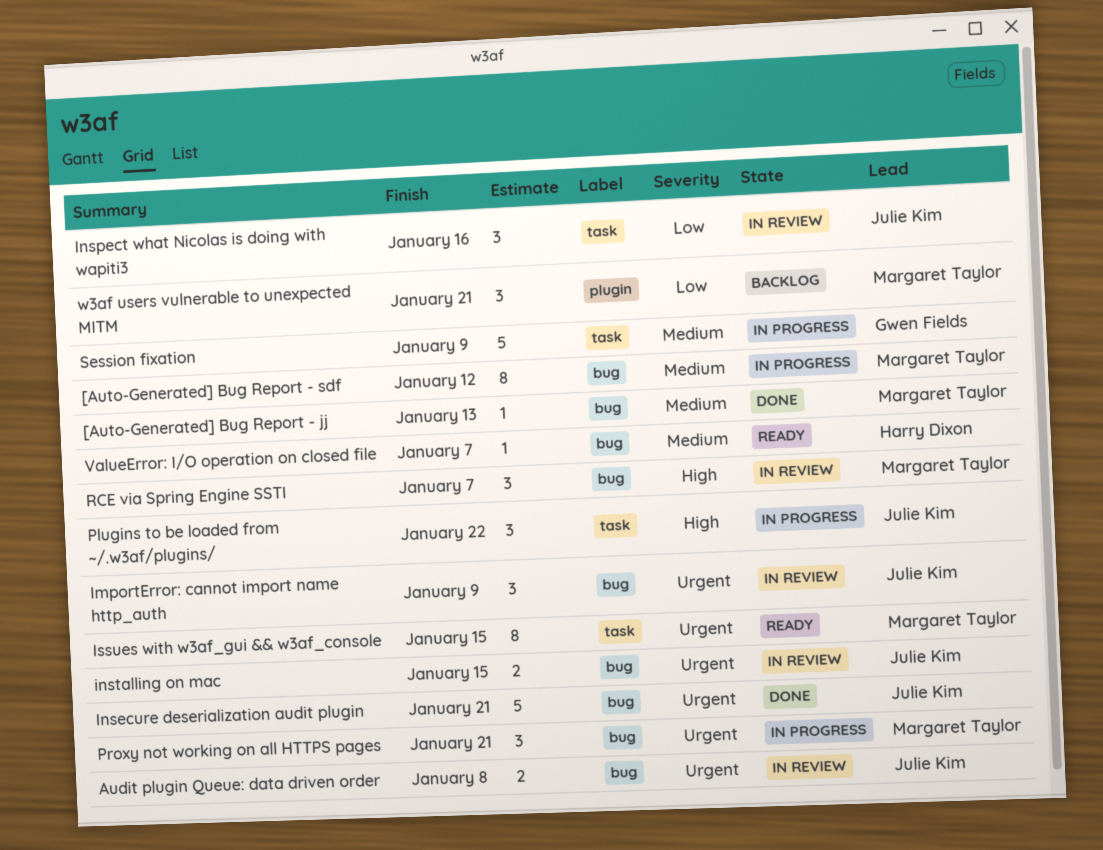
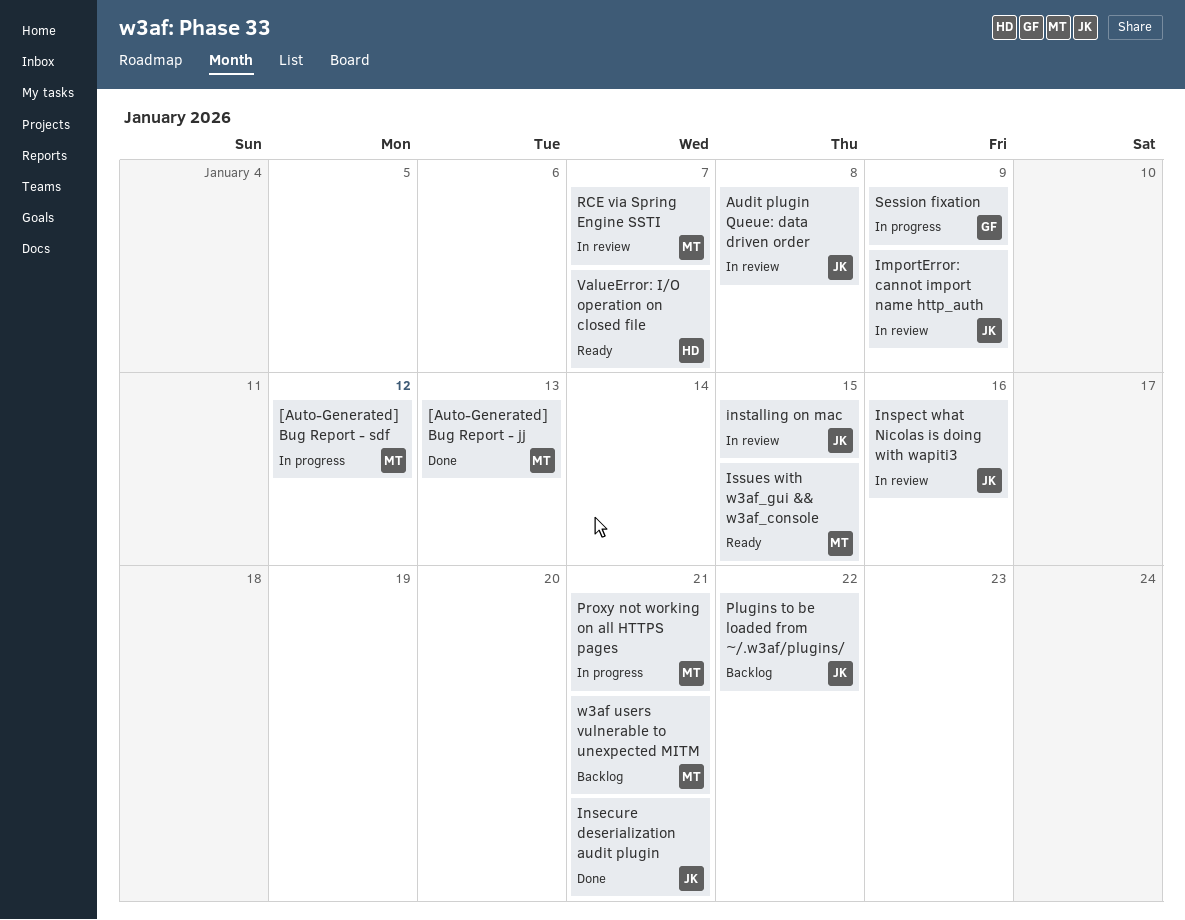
Plugins to be loaded from ~/.w3af/plugins/, status: In progress -> Backlog

